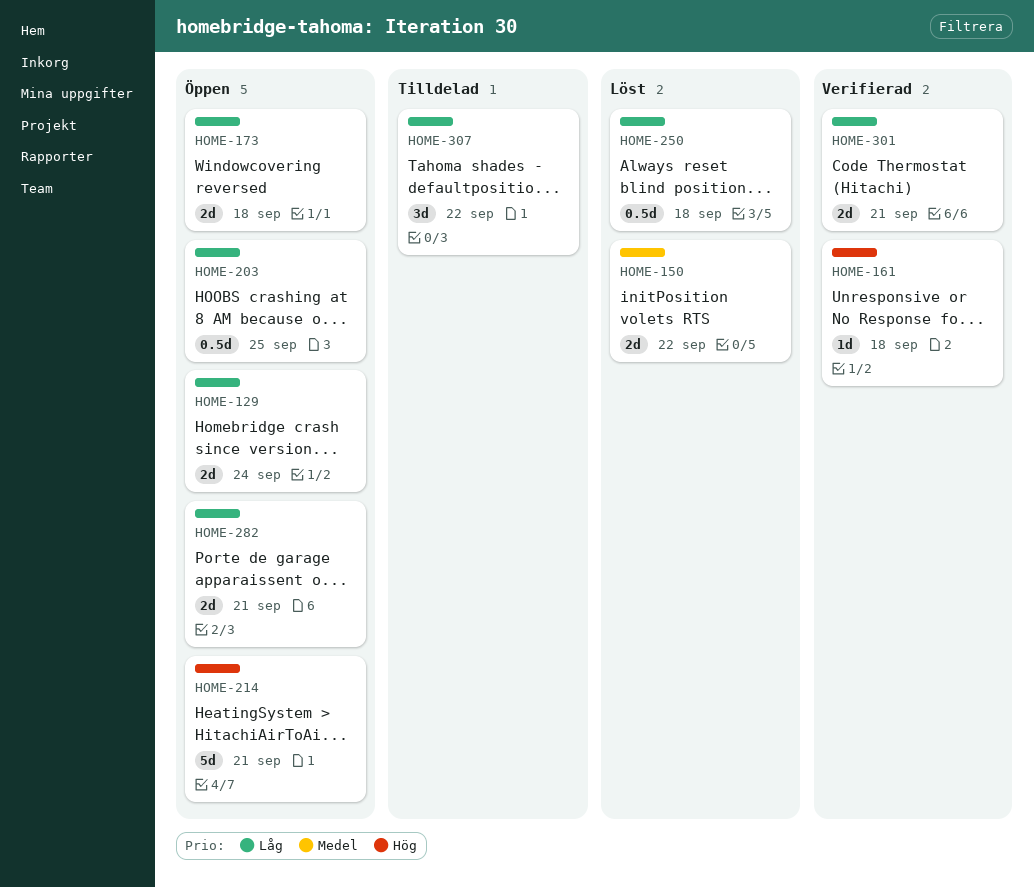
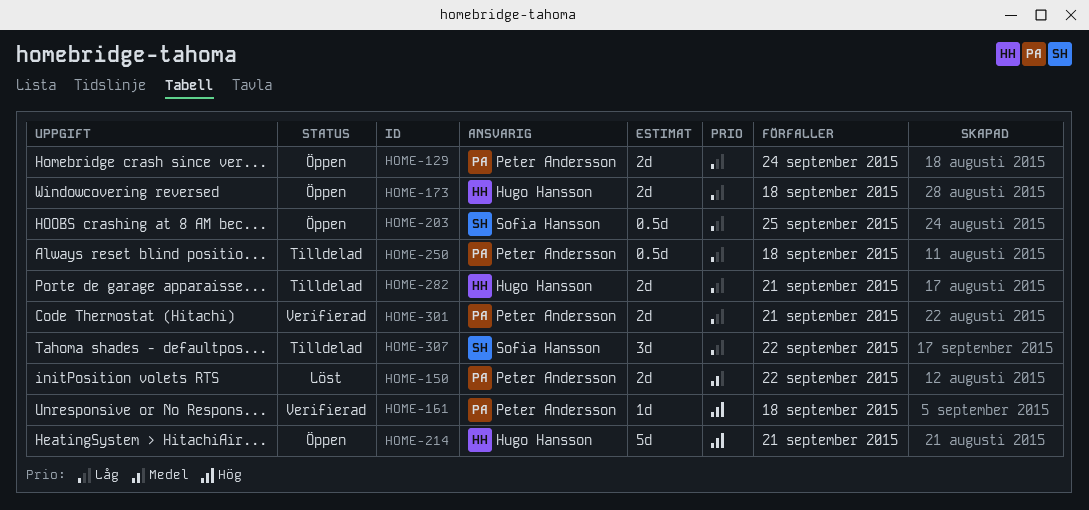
HOME-250, status: Löst -> Tilldelad
HOME-282, status: Öppen -> Tilldelad

